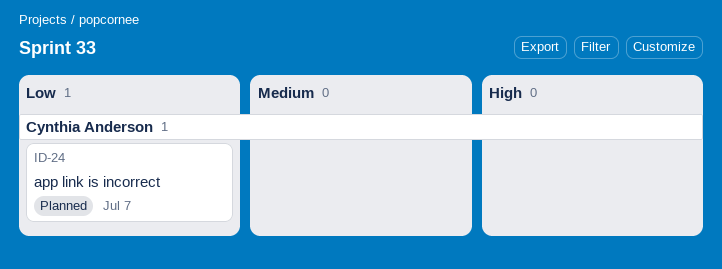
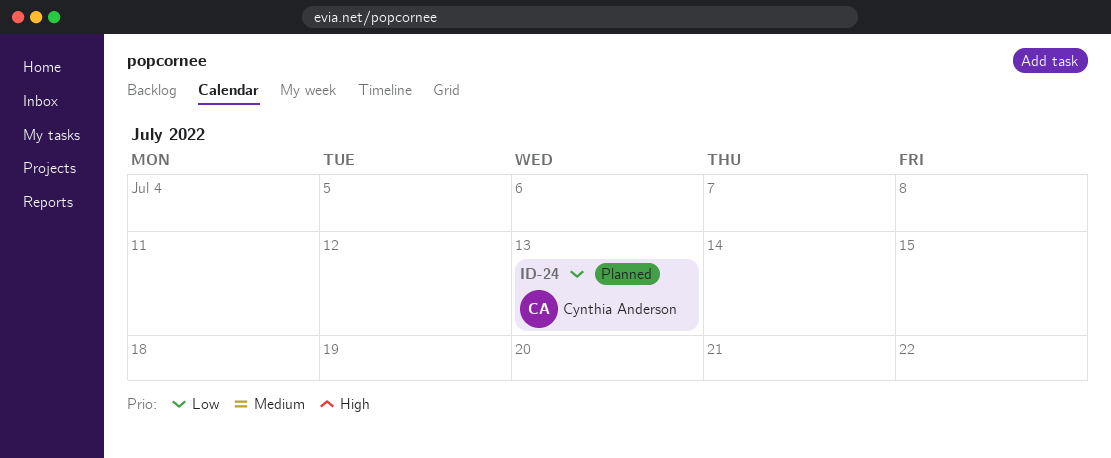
ID-24, due: Jul 7 -> Jul 13

